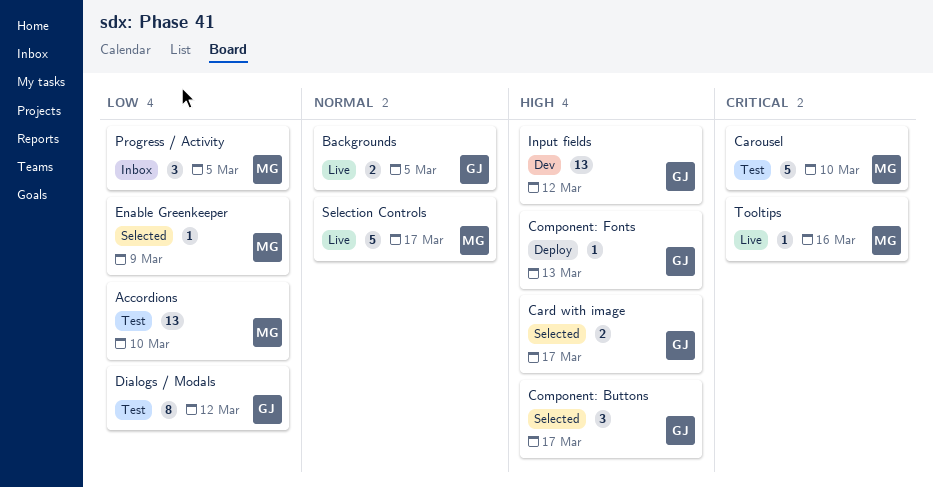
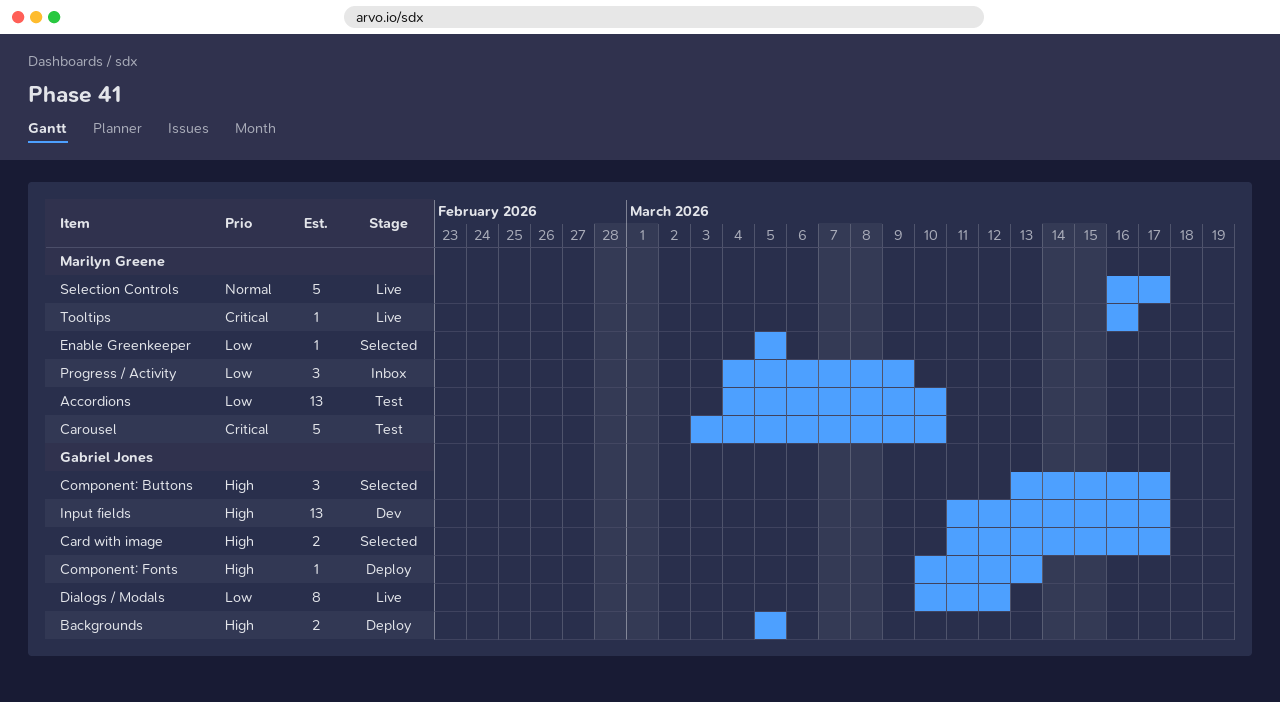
Backgrounds, status: Live -> Deploy
Backgrounds, priority: Normal -> High
Dialogs / Modals, status: Test -> Live
Enable Greenkeeper, due: Mar 9 -> Mar 5
Input fields, due: Mar 12 -> Mar 17
Progress / Activity, due: Mar 5 -> Mar 9

